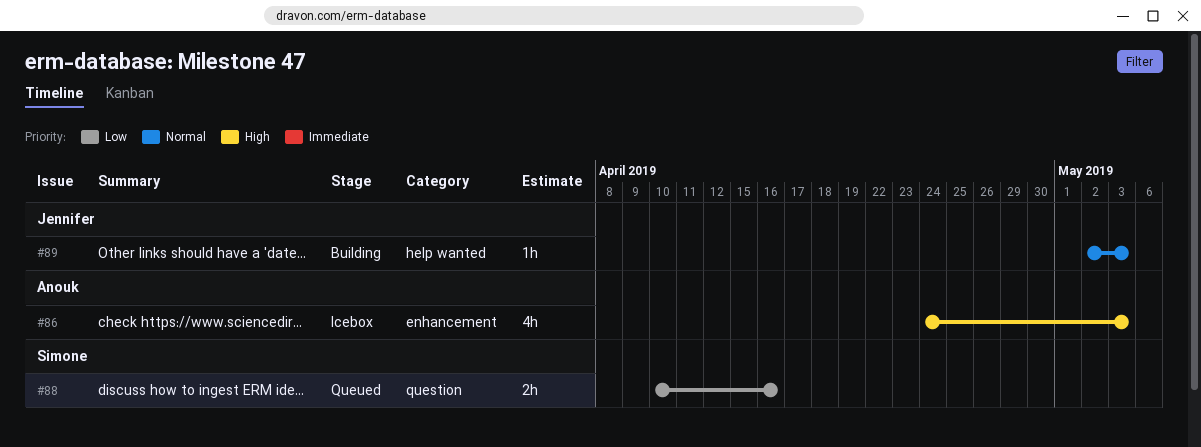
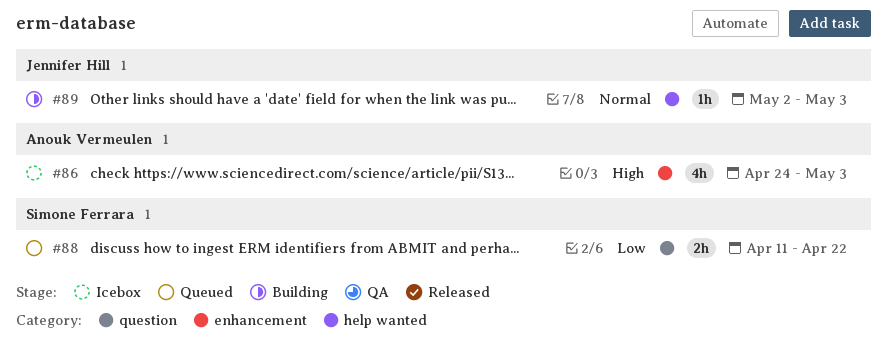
#88, start: Apr 10 -> Apr 11
#88, due: Apr 16 -> Apr 22

